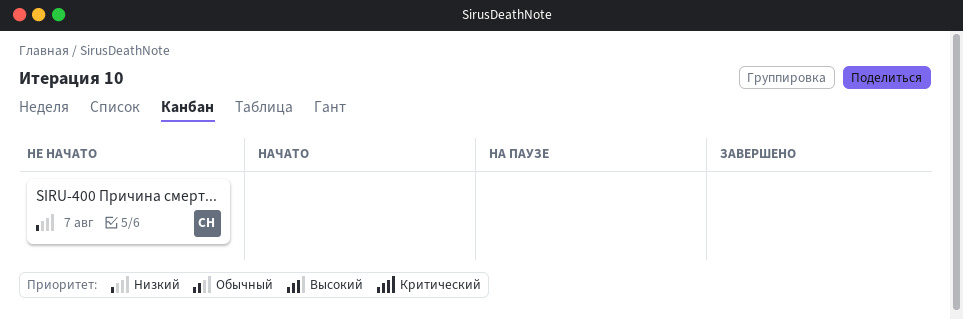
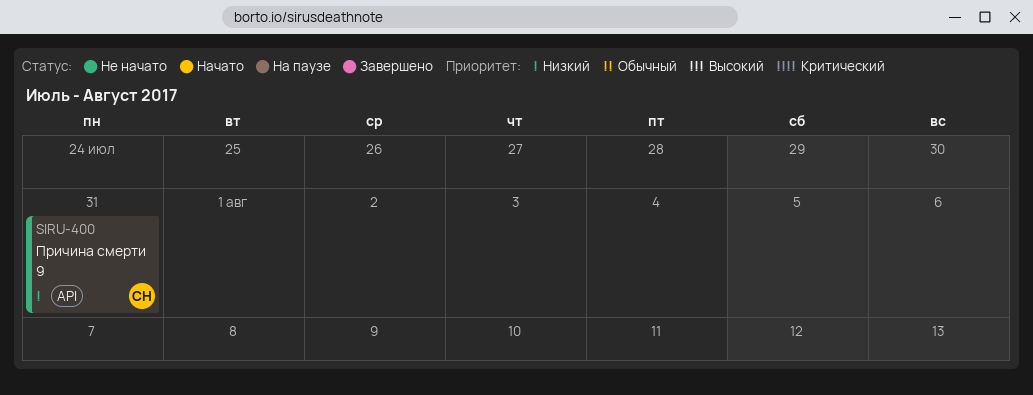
SIRU-400, due: Aug 7 -> Jul 31

